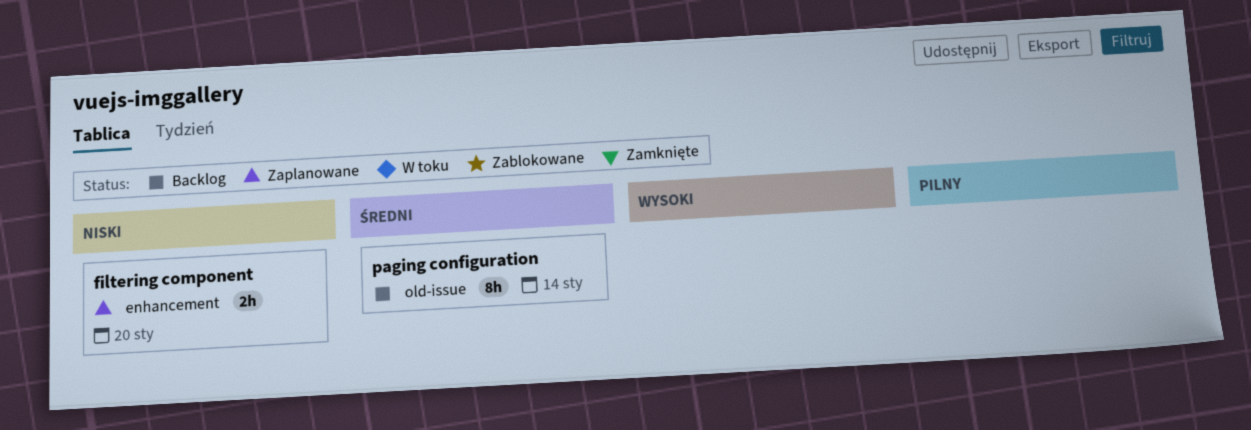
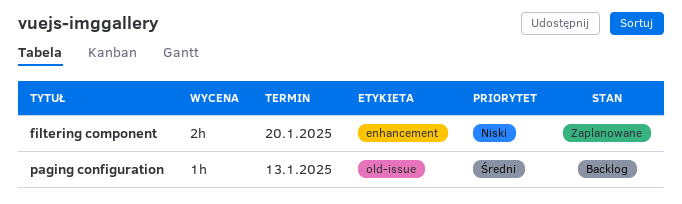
paging configuration, estimate: 8h -> 1h
paging configuration, due: Jan 14 -> Jan 13

